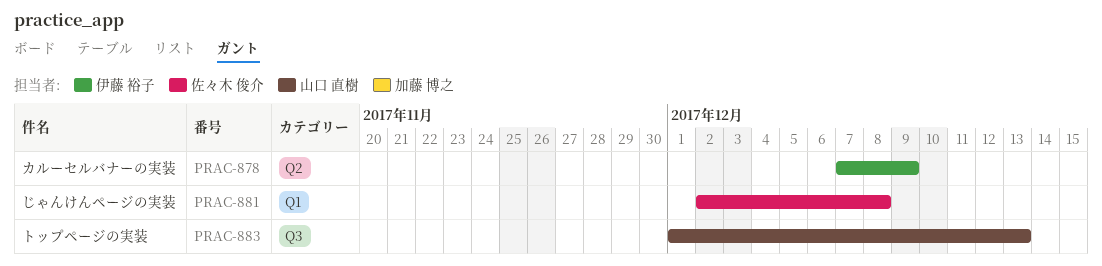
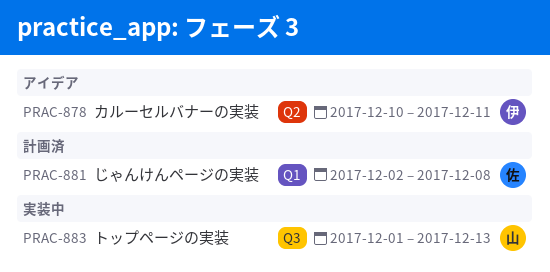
PRAC-878, start: Dec 7 -> Dec 10
PRAC-878, due: Dec 9 -> Dec 11

